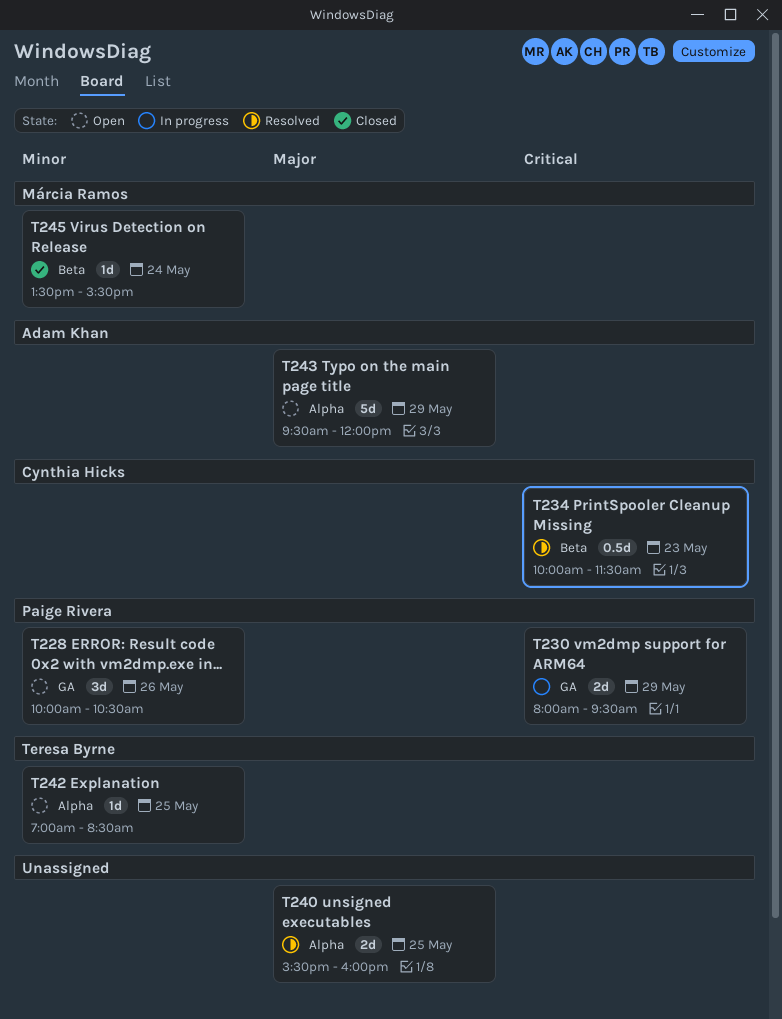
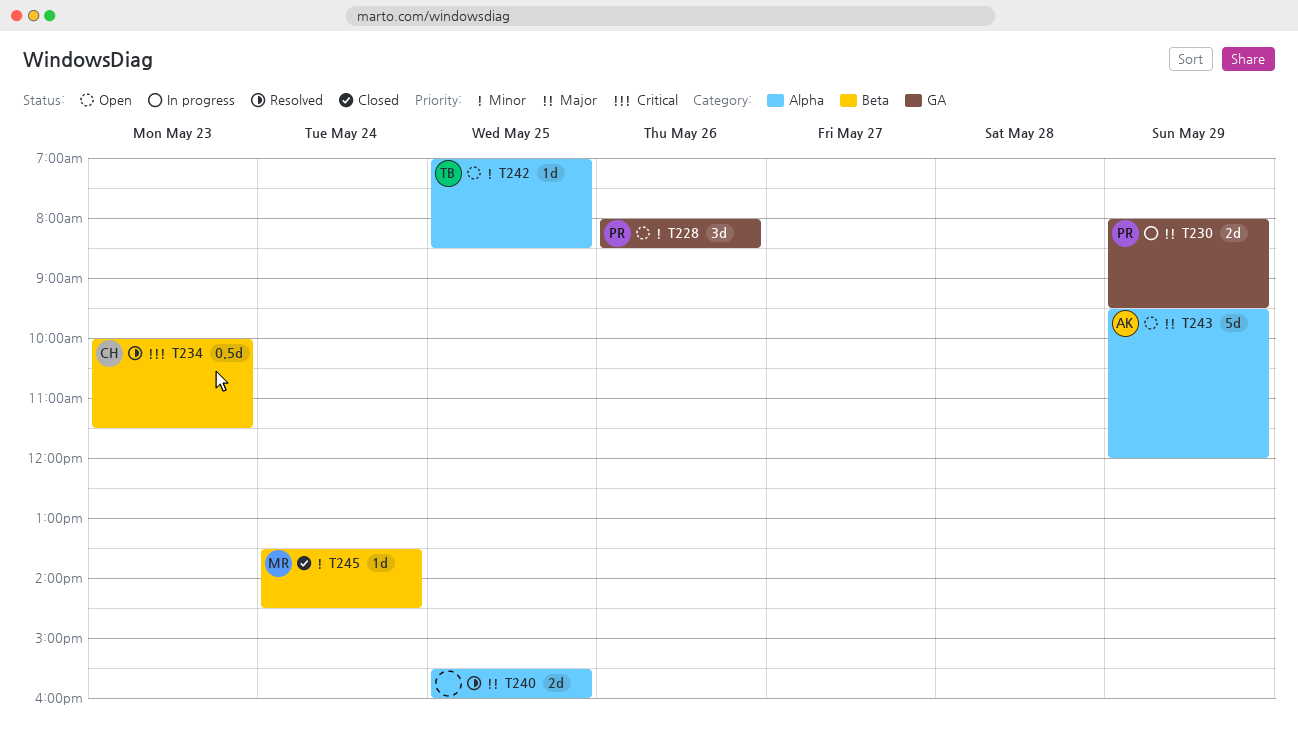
T228, begins: 10:00 -> 08:00
T228, ends: 10:30 -> 08:30
T230, priority: Critical -> Major
T245, ends: 15:30 -> 14:30

